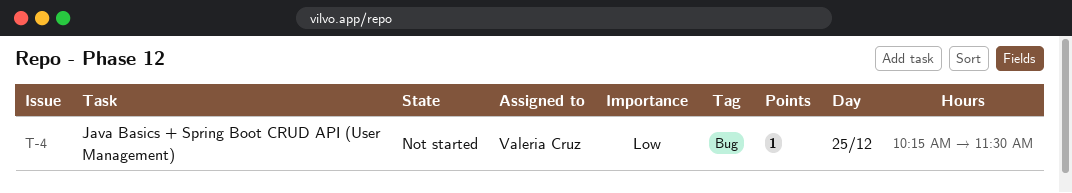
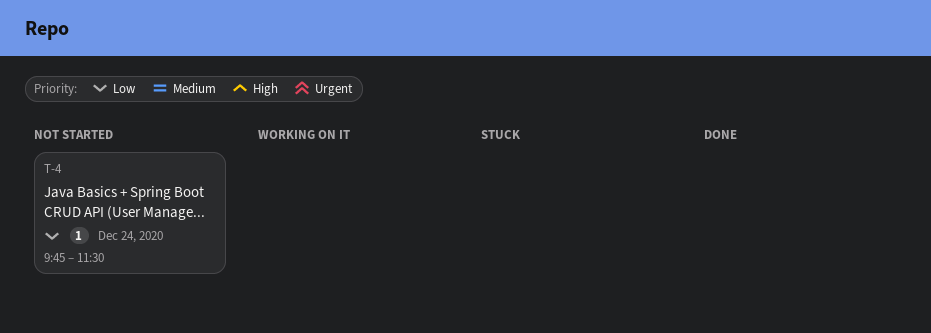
T-4, day: Dec 25 -> Dec 24
T-4, begins: 10:15 -> 09:45

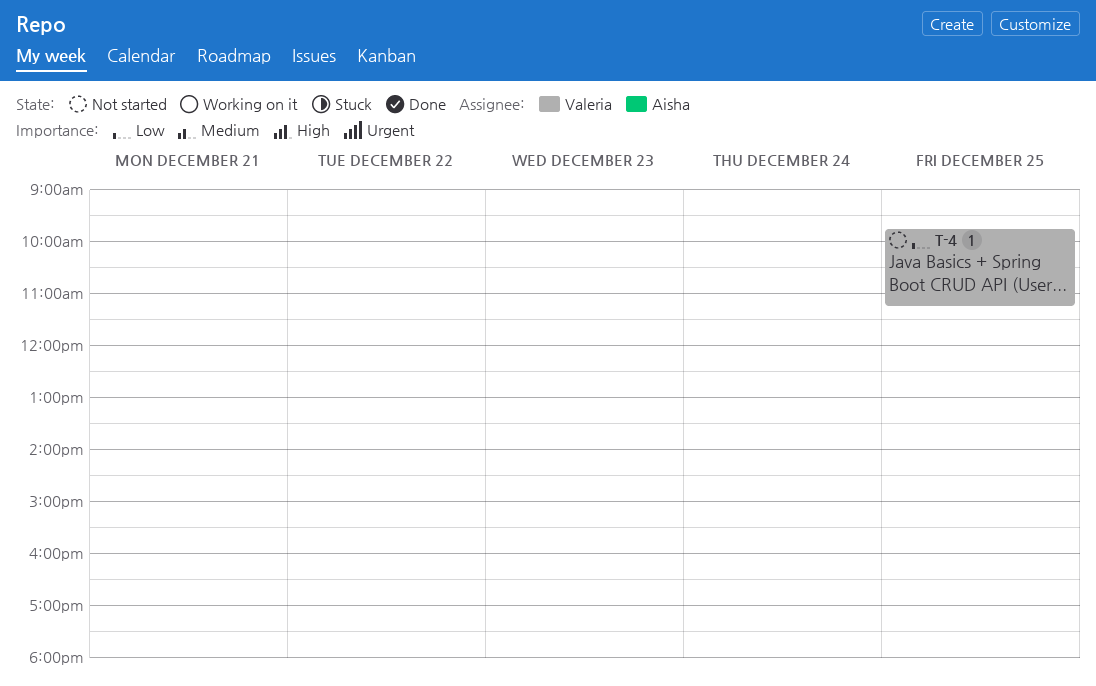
T-4, day: Dec 24 -> Dec 25
T-4, ends: 11:30 -> 11:15

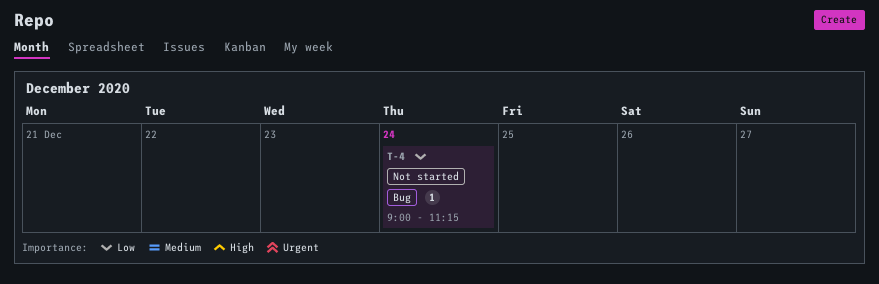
T-4, day: Dec 25 -> Dec 24
T-4, begins: 09:45 -> 09:00

